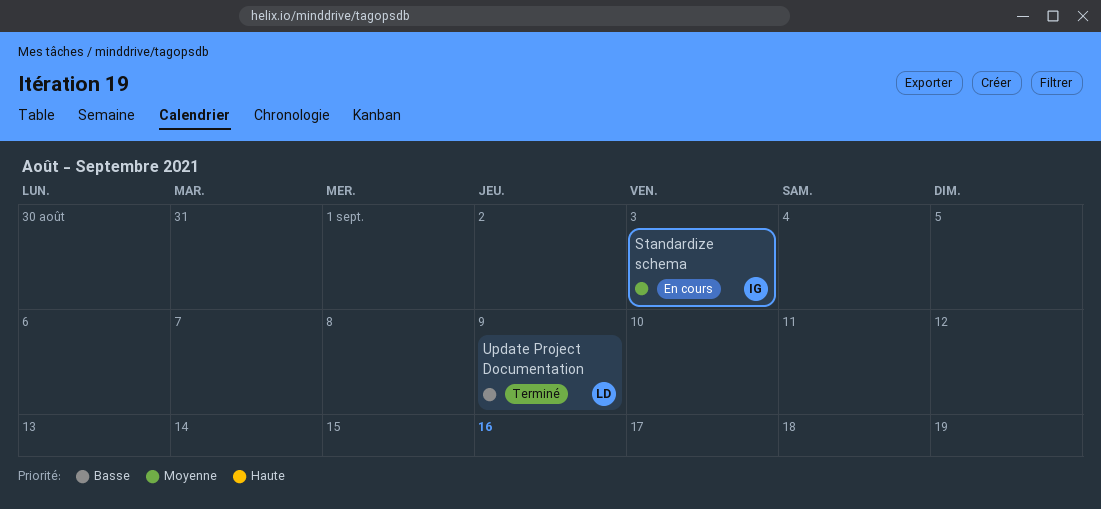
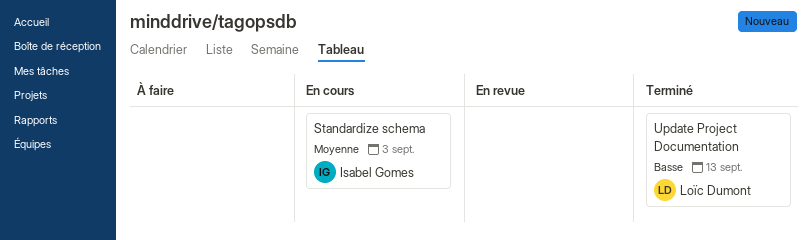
Update Project Documentation, due: Sep 9 -> Sep 13

